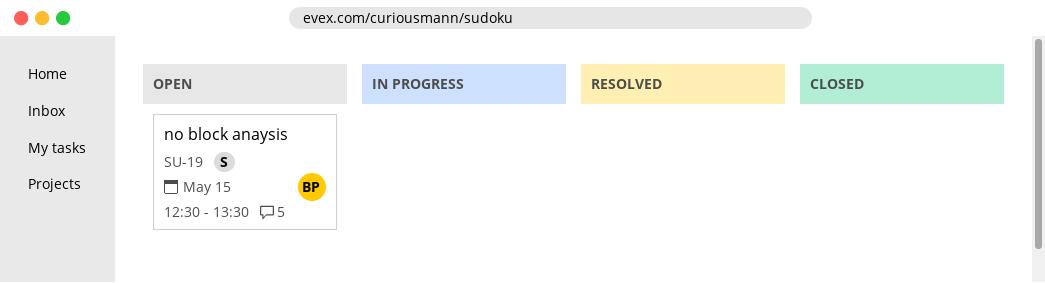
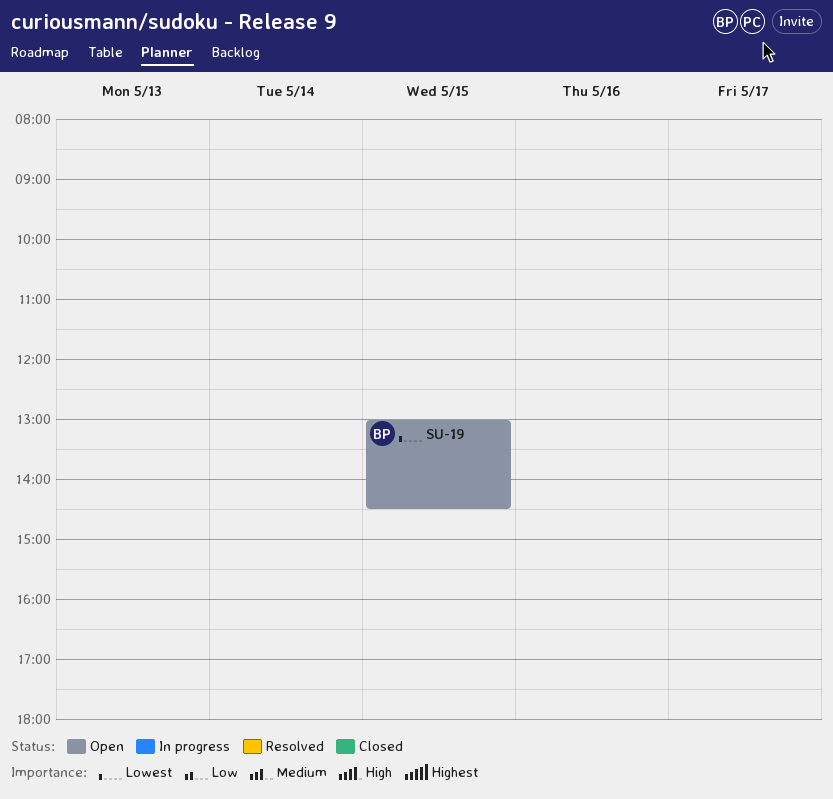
SU-19, begins: 12:30 -> 13:00
SU-19, ends: 13:30 -> 14:30

